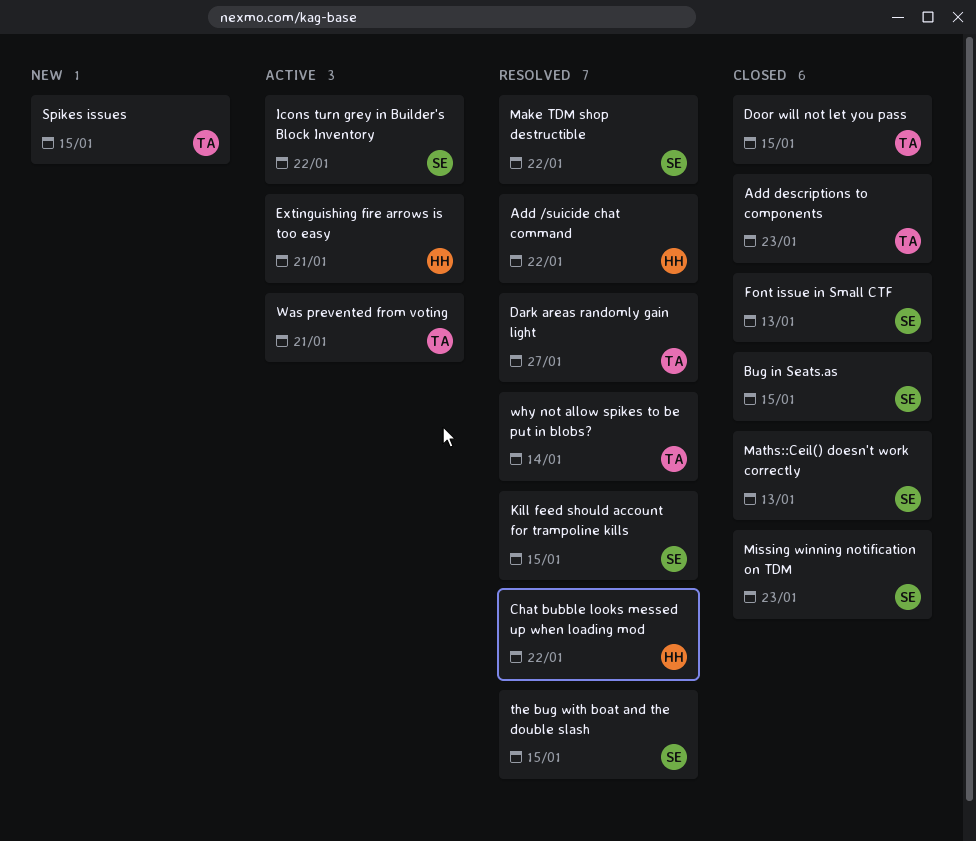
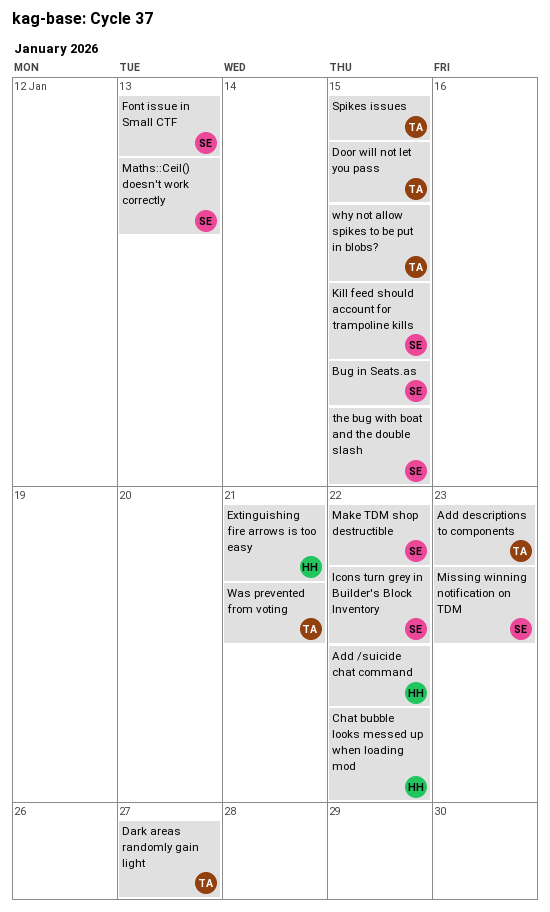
why not allow spikes to be put in blobs?, due: Jan 14 -> Jan 15

